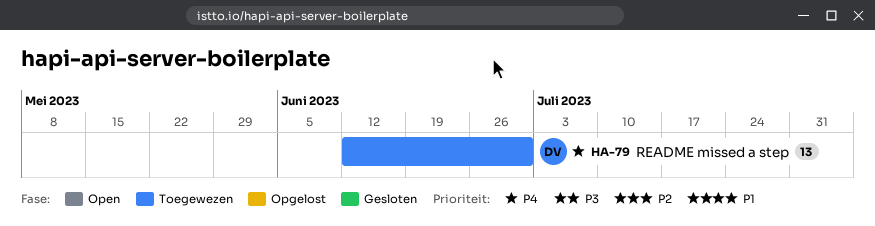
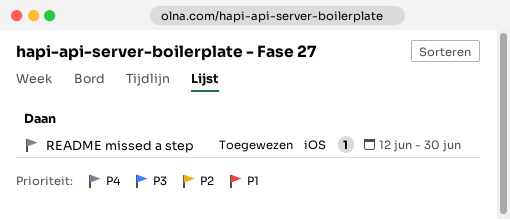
README missed a step, estimate: 13 -> 1

